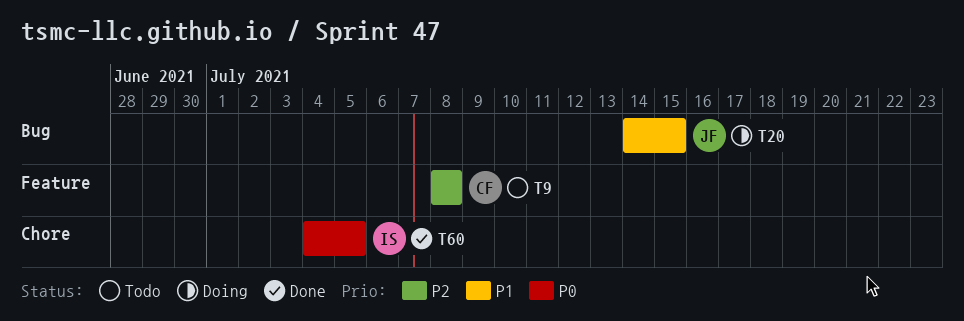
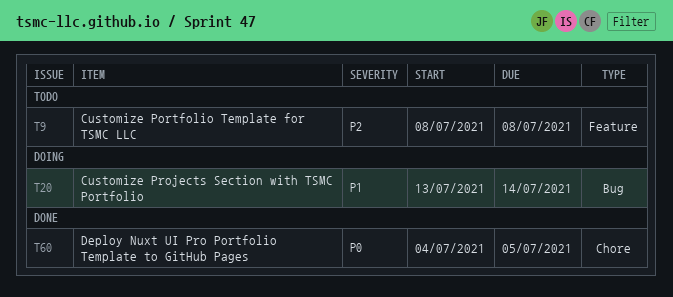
T20, start: Jul 14 -> Jul 13
T20, due: Jul 15 -> Jul 14

